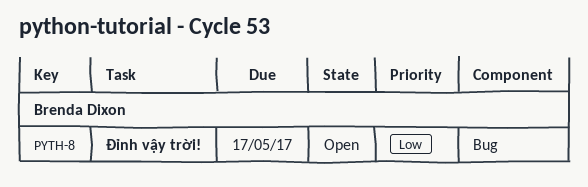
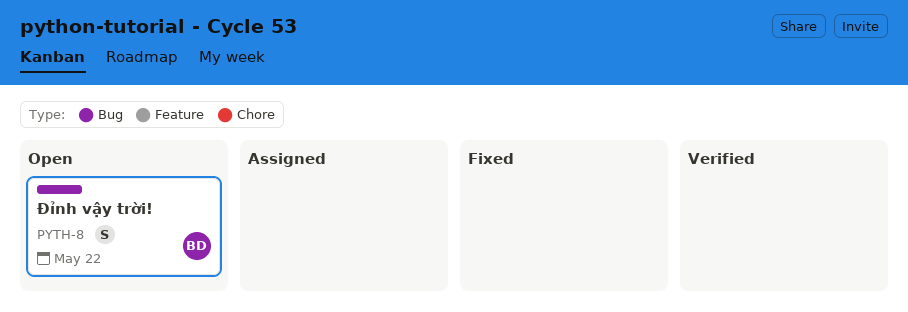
PYTH-8, due: May 17 -> May 22

